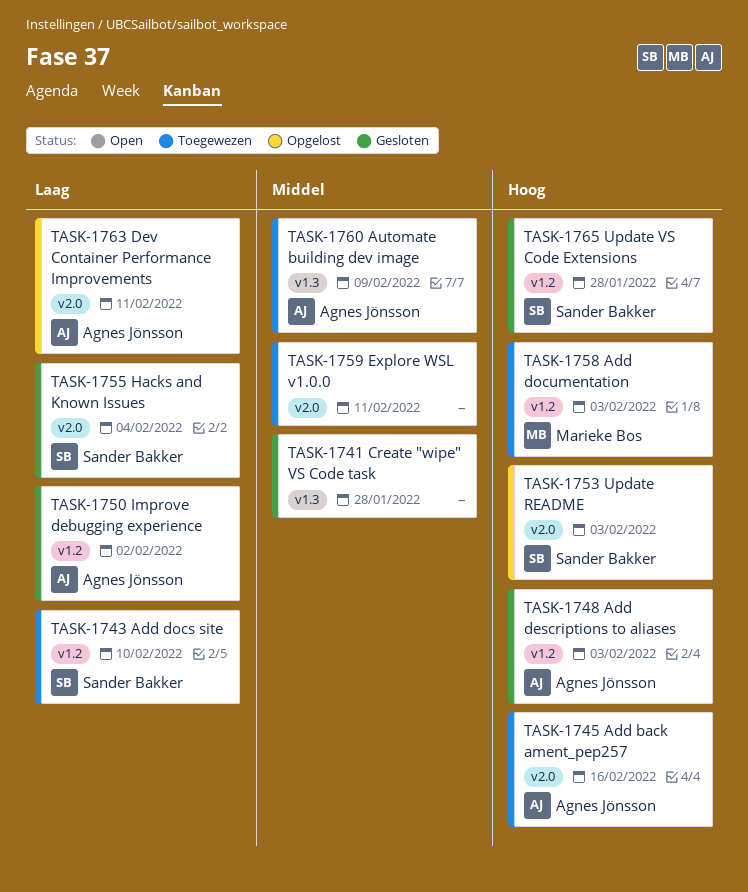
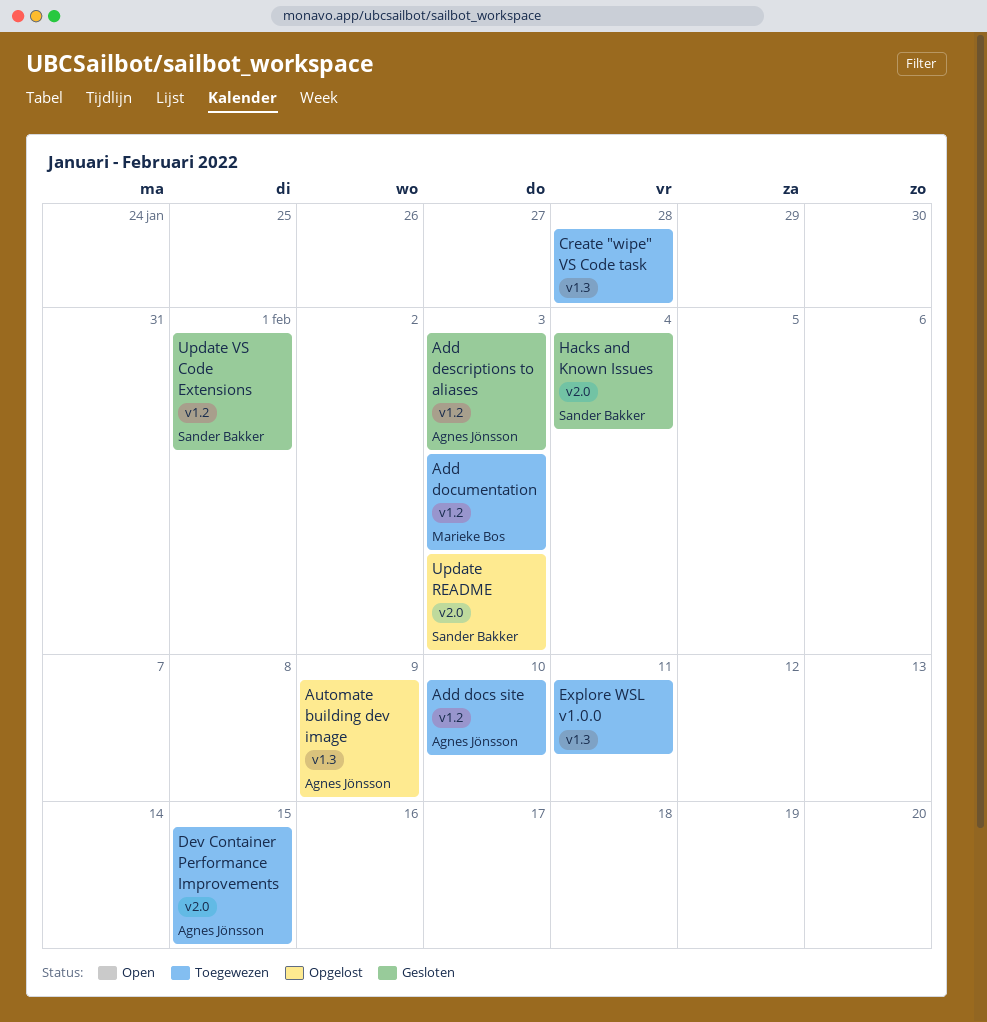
Add back ament_pep257: present -> none
Add docs site, owner: Sander Bakker -> Agnes Jönsson
Automate building dev image, status: Toegewezen -> Opgelost
Create "wipe" VS Code task, status: Gesloten -> Toegewezen
Dev Container Performance Improvements, status: Opgelost -> Toegewezen
Dev Container Performance Improvements, due: Feb 11 -> Feb 15
Explore WSL v1.0.0, label: v2.0 -> v1.3
Improve debugging experience: present -> none
Update VS Code Extensions, due: Jan 28 -> Feb 1

